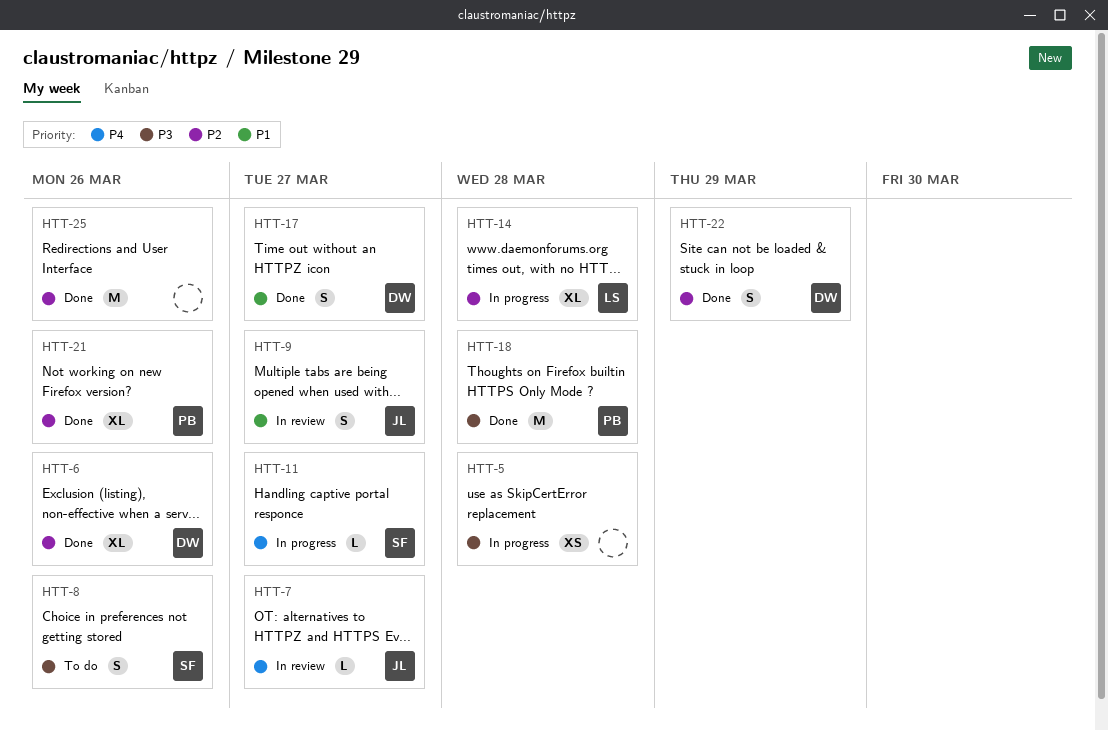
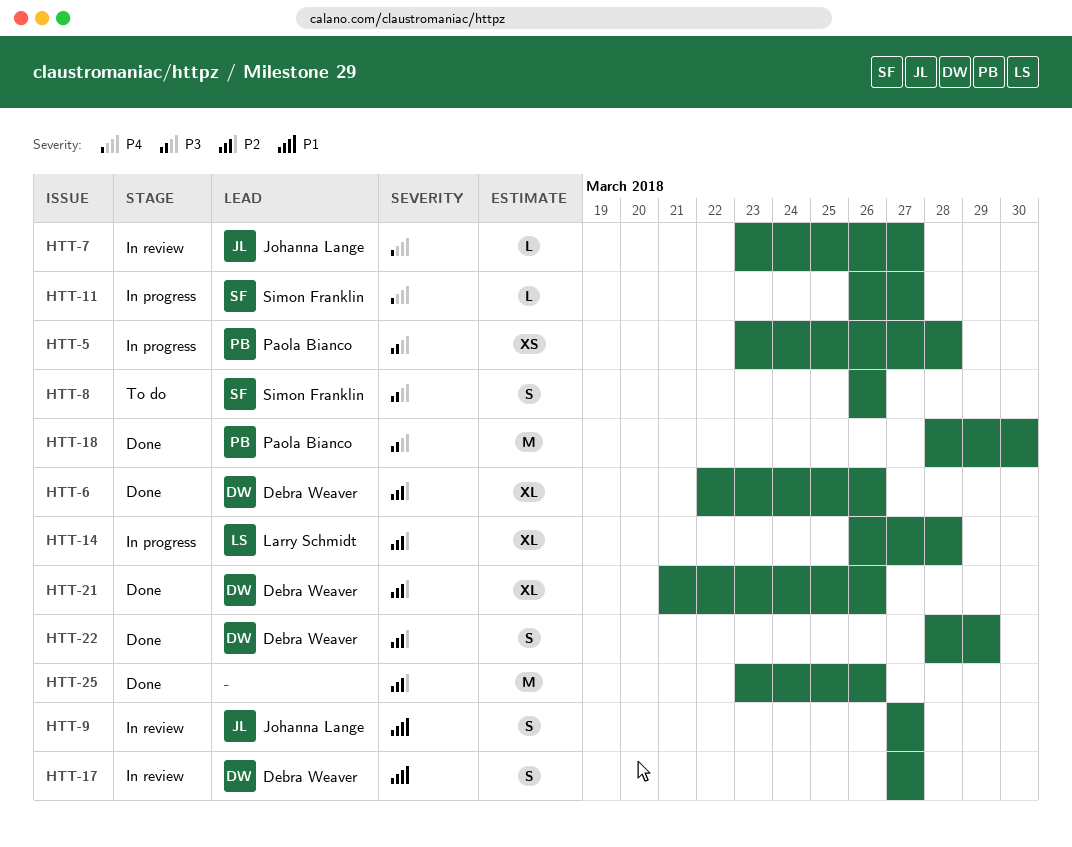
HTT-5, owner: none -> Paola Bianco
HTT-17, status: Done -> In review
HTT-18, due: Mar 28 -> Mar 30
HTT-21, owner: Paola Bianco -> Debra Weaver

